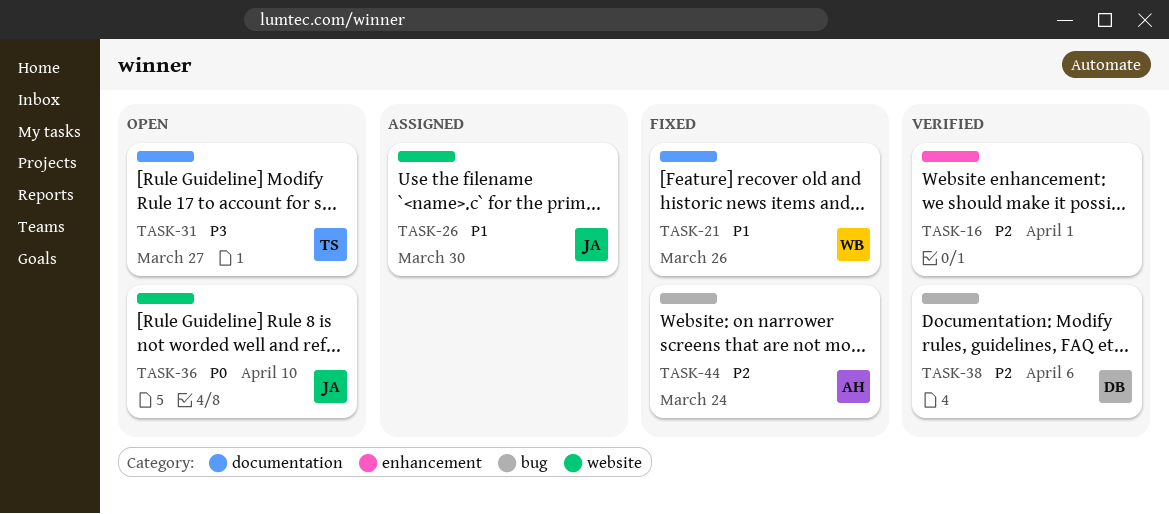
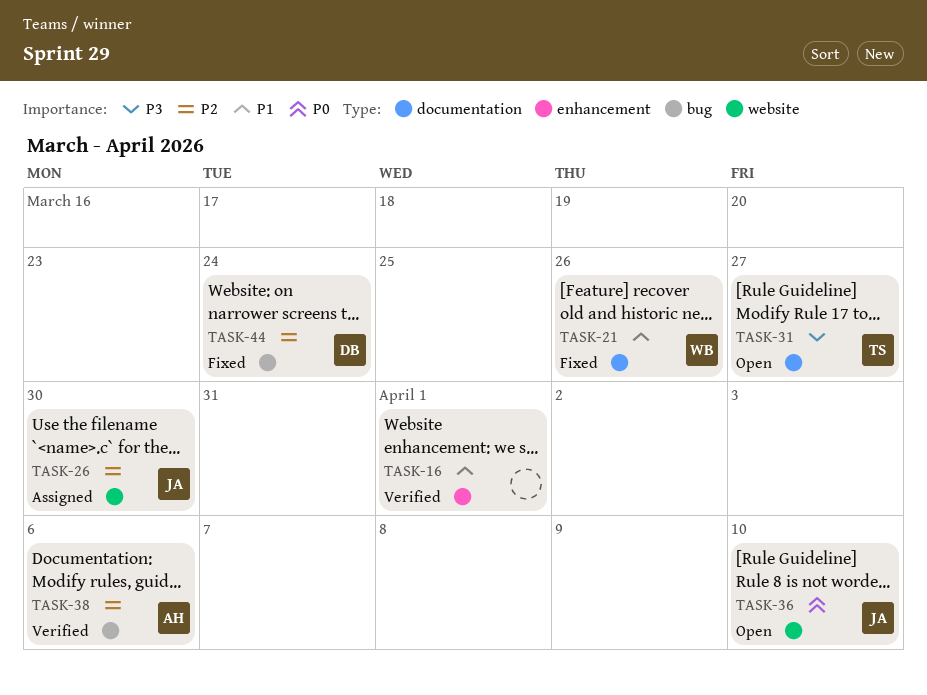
TASK-16, priority: P2 -> P1
TASK-26, priority: P1 -> P2
TASK-38, owner: DB -> AH
TASK-44, owner: AH -> DB

